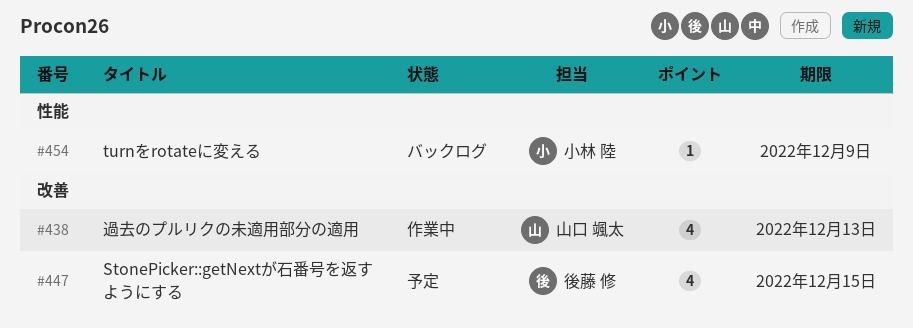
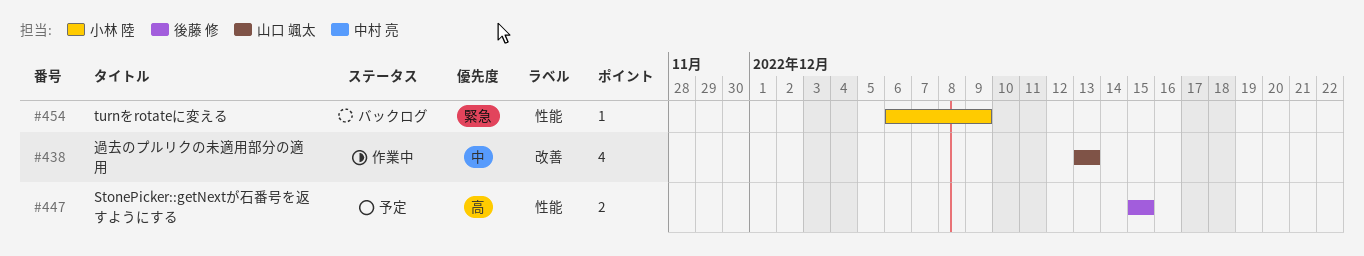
#447, label: 改善 -> 性能
#447, estimate: 4 -> 2

